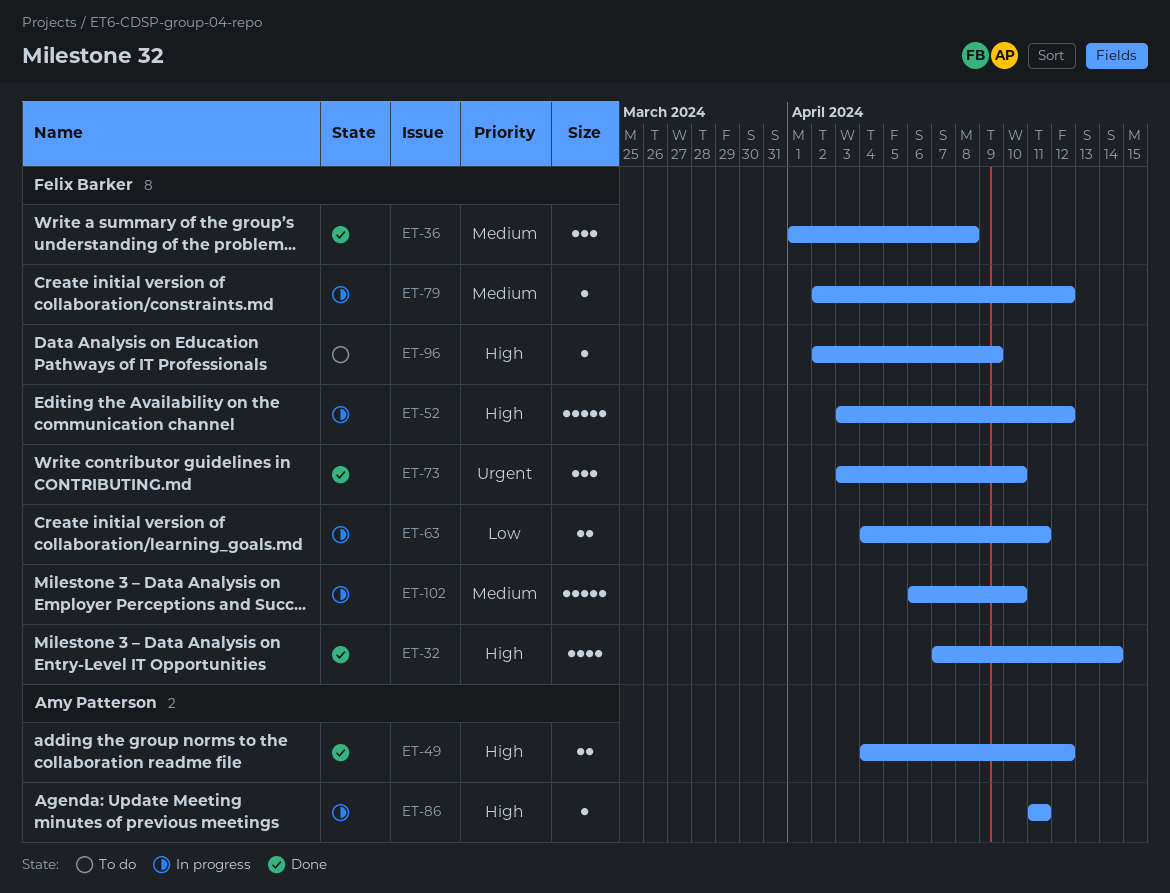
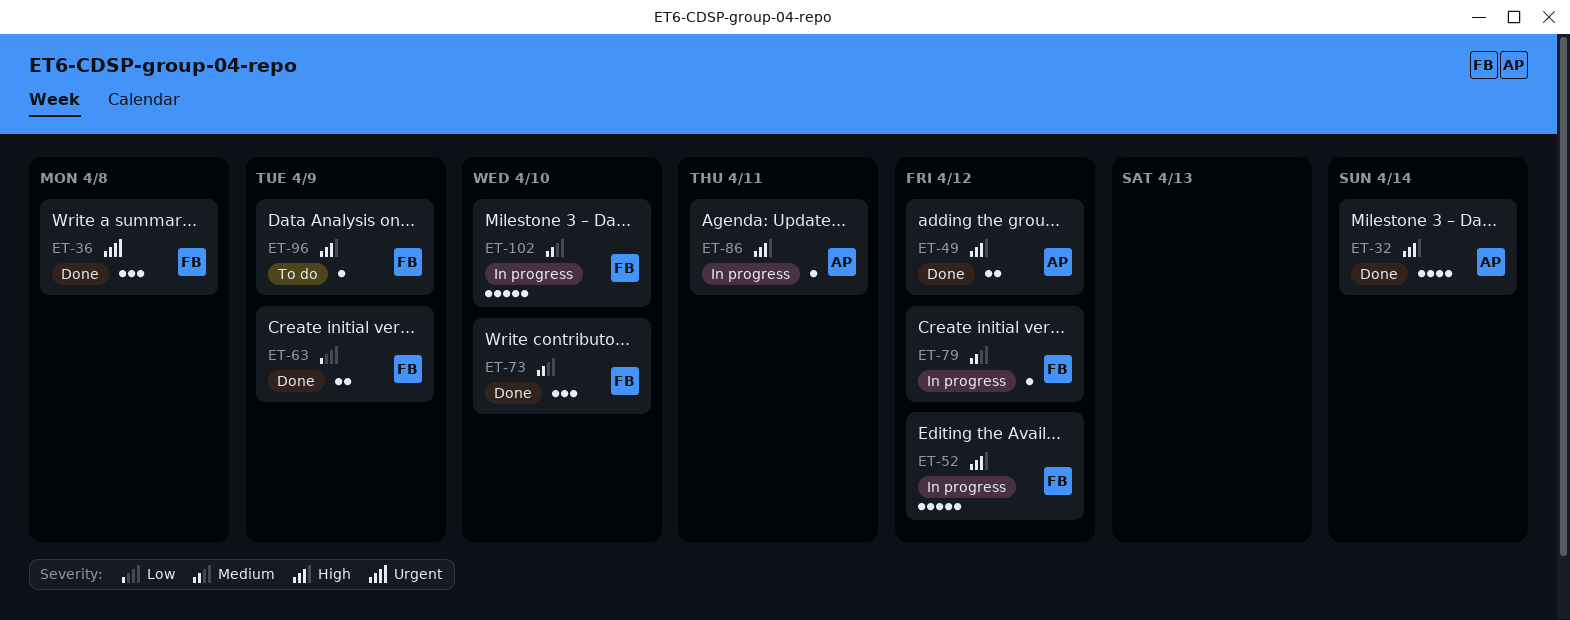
ET-32, owner: Felix Barker -> Amy Patterson
ET-36, priority: Medium -> Urgent
ET-63, status: In progress -> Done
ET-63, due: Apr 11 -> Apr 9
ET-73, priority: Urgent -> Medium

